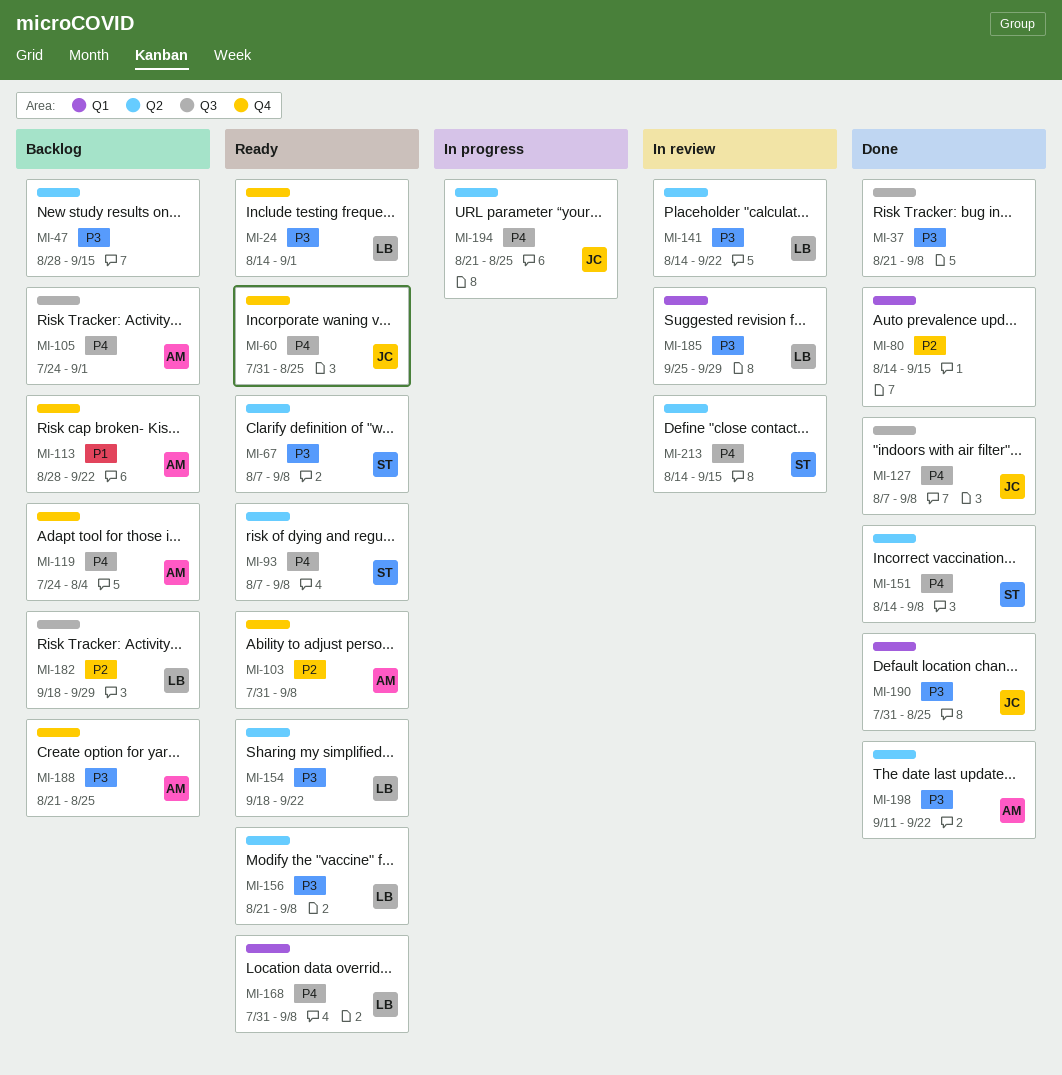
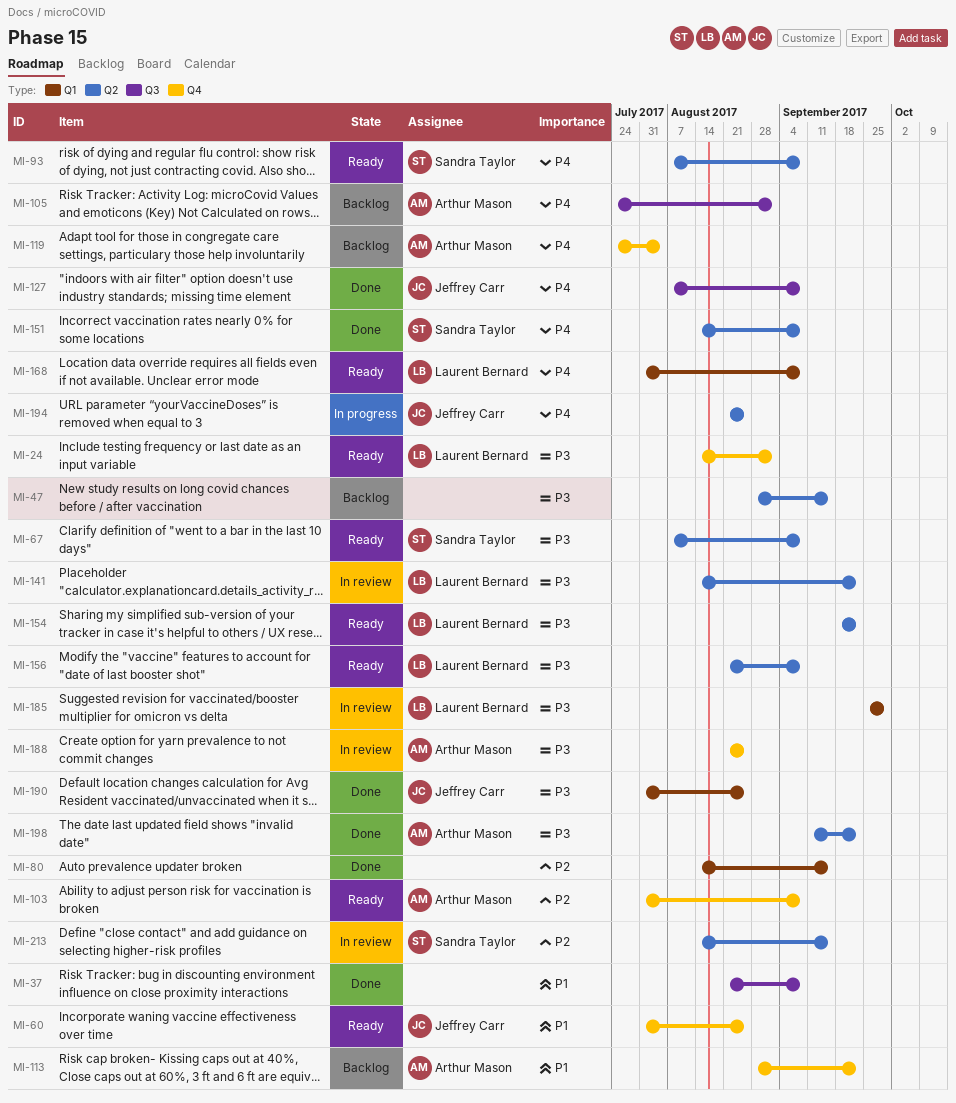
MI-37, priority: P3 -> P1
MI-60, priority: P4 -> P1
MI-182: present -> none
MI-188, status: Backlog -> In review
MI-213, priority: P4 -> P2

